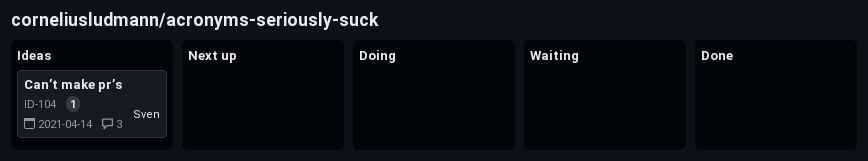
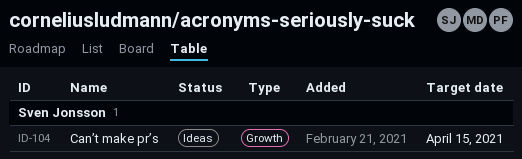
ID-104, due: Apr 14 -> Apr 15

